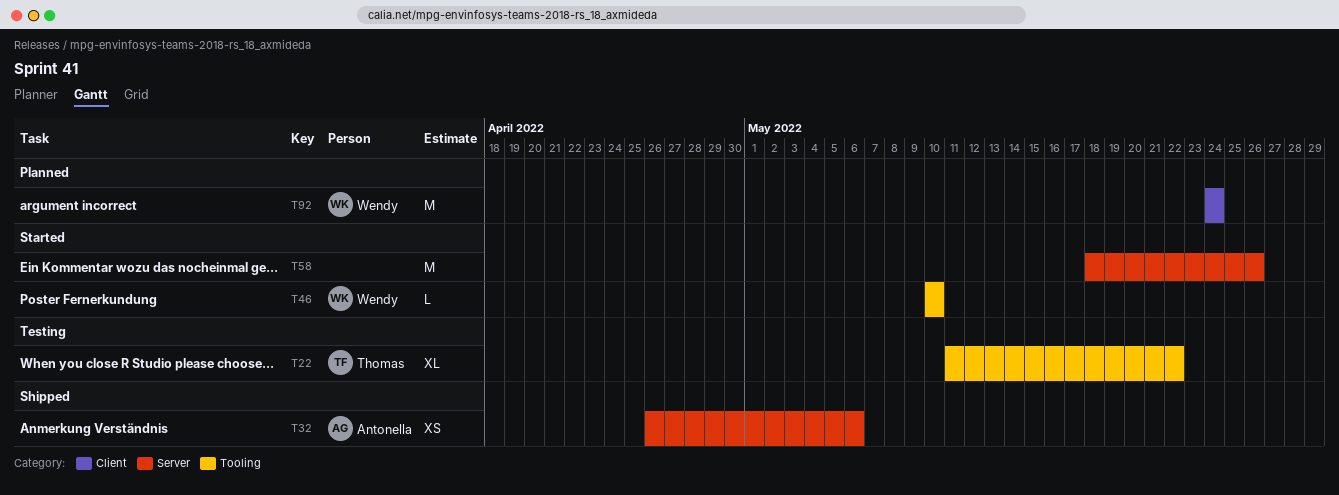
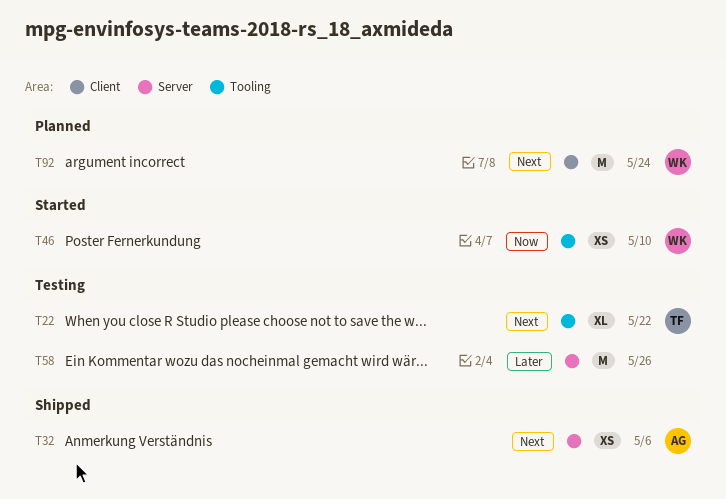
T46, estimate: L -> XS
T58, status: Started -> Testing

